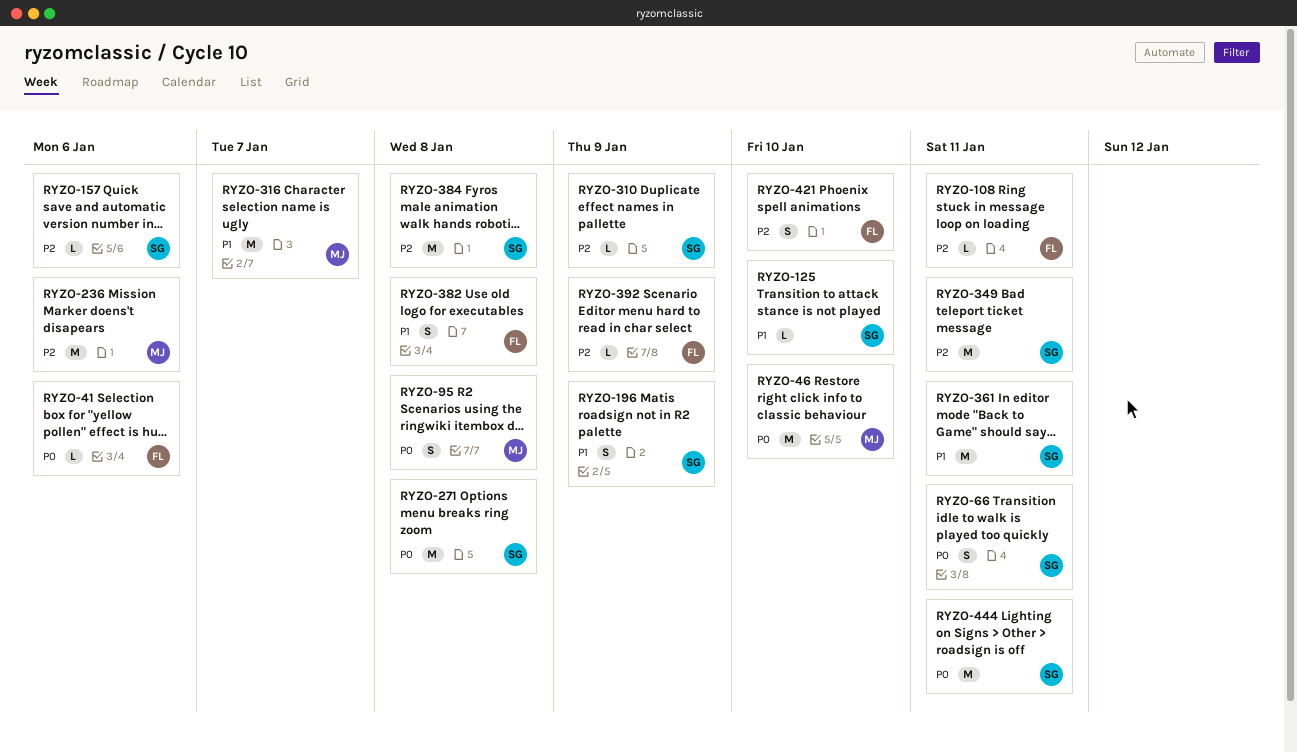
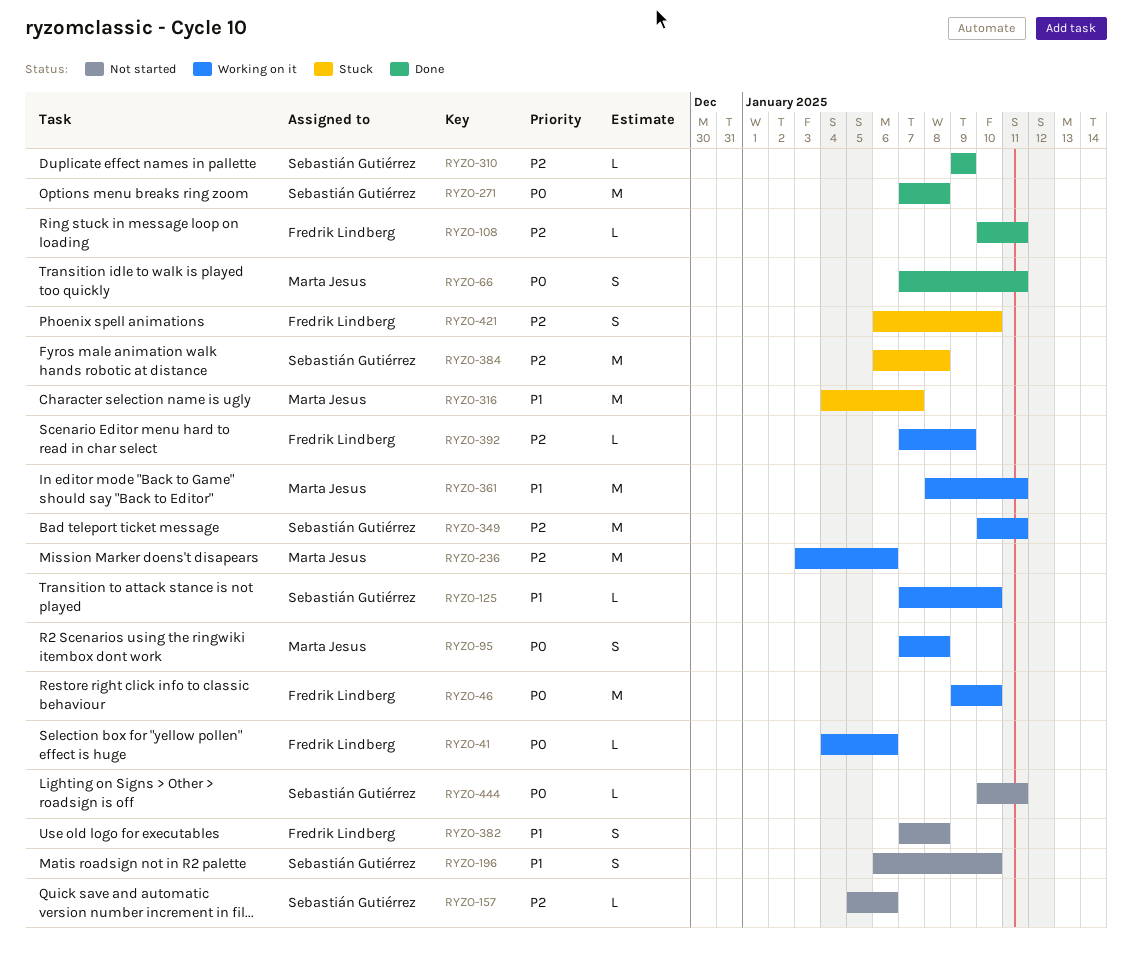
RYZO-46, owner: Marta Jesus -> Fredrik Lindberg
RYZO-66, owner: Sebastián Gutiérrez -> Marta Jesus
RYZO-196, due: Jan 9 -> Jan 10
RYZO-361, owner: Sebastián Gutiérrez -> Marta Jesus
RYZO-444, estimate: M -> L

